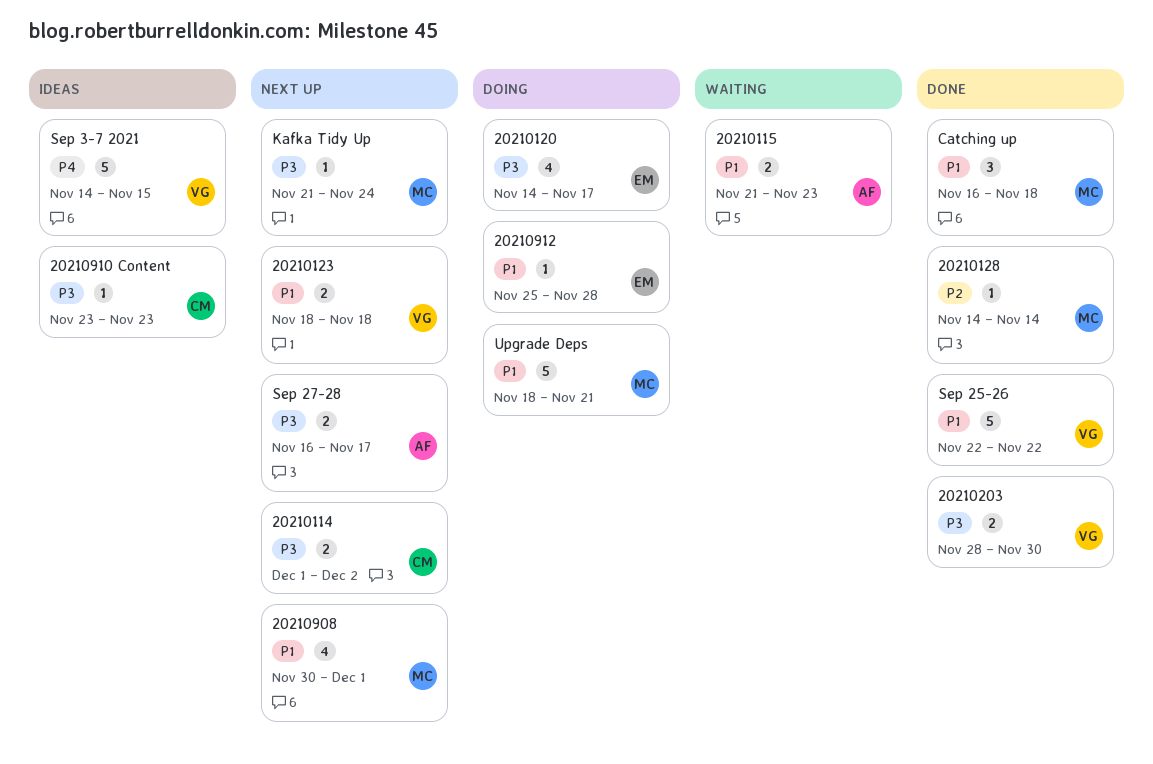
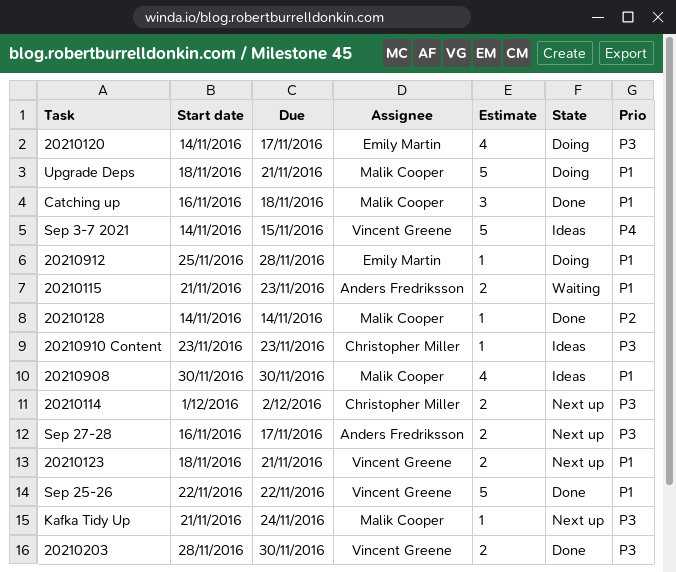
20210123, due: Nov 18 -> Nov 21
20210908, status: Next up -> Ideas
20210908, due: Dec 1 -> Nov 30

